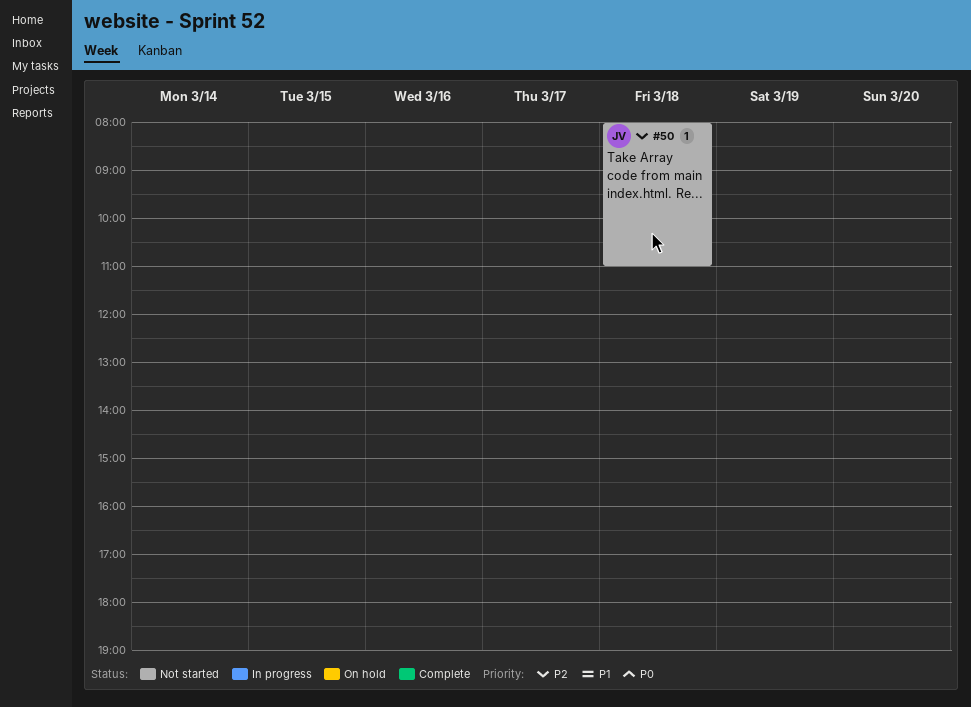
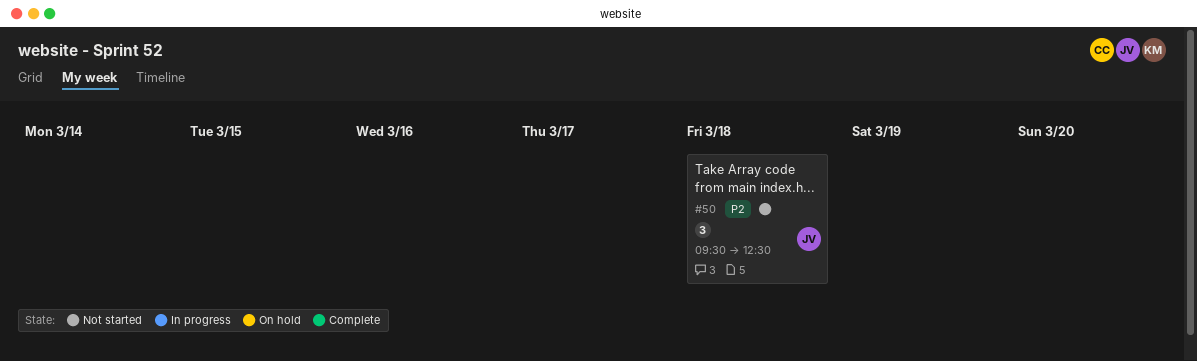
#50, estimate: 1 -> 3
#50, begins: 08:00 -> 09:30
#50, ends: 11:00 -> 12:30

